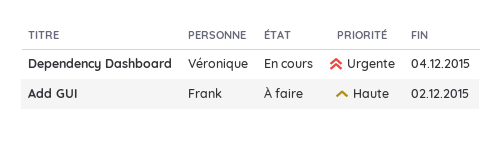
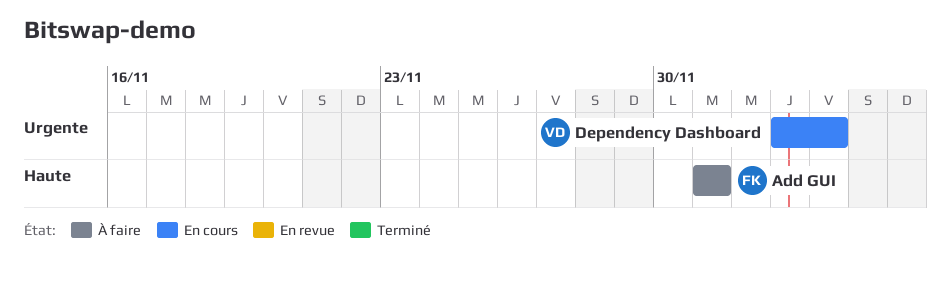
Add GUI, due: Dec 2 -> Dec 1

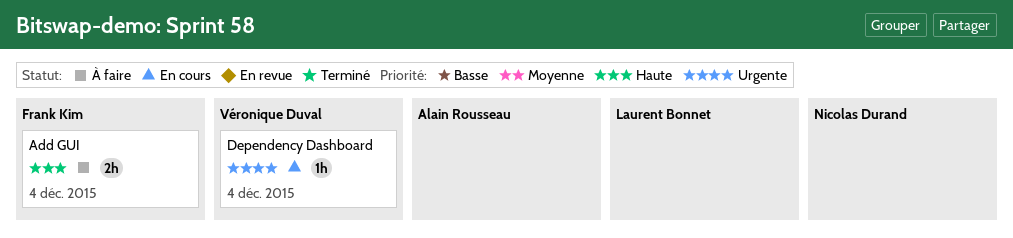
Add GUI, due: Dec 1 -> Dec 4

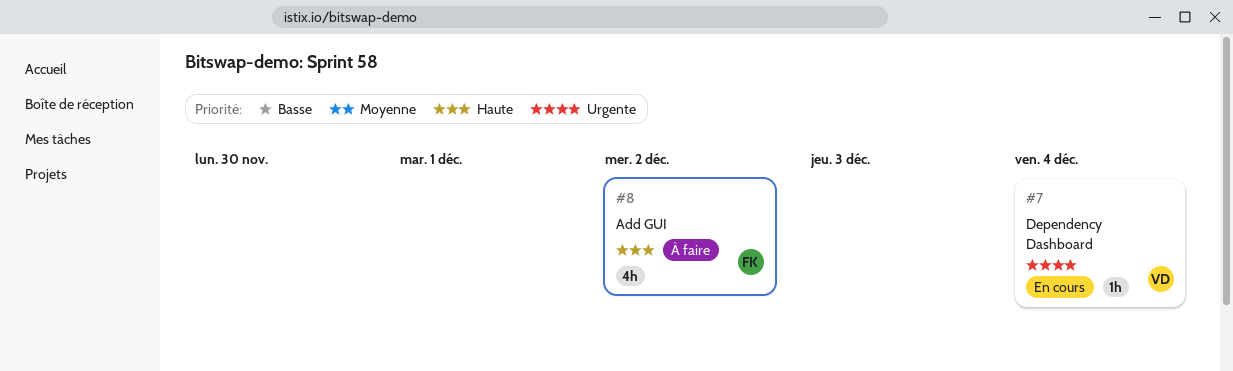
Add GUI, estimate: 2h -> 4h
Add GUI, due: Dec 4 -> Dec 2

